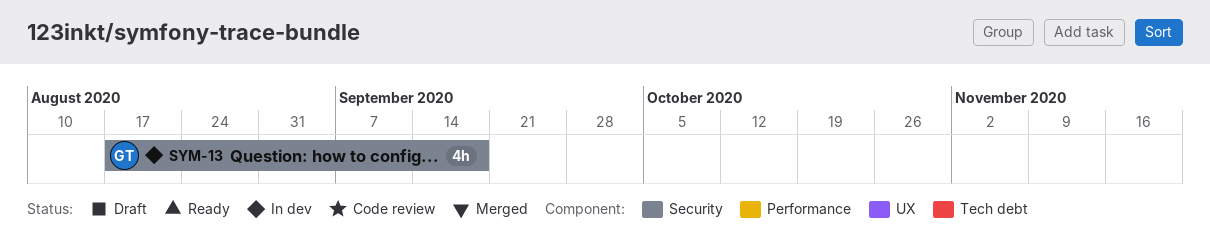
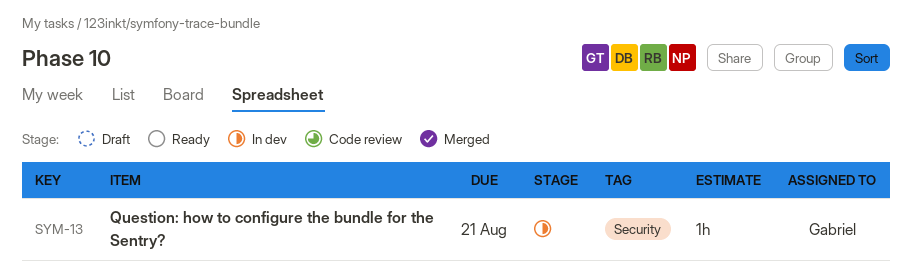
SYM-13, estimate: 4h -> 1h
SYM-13, due: Sep 18 -> Aug 21

